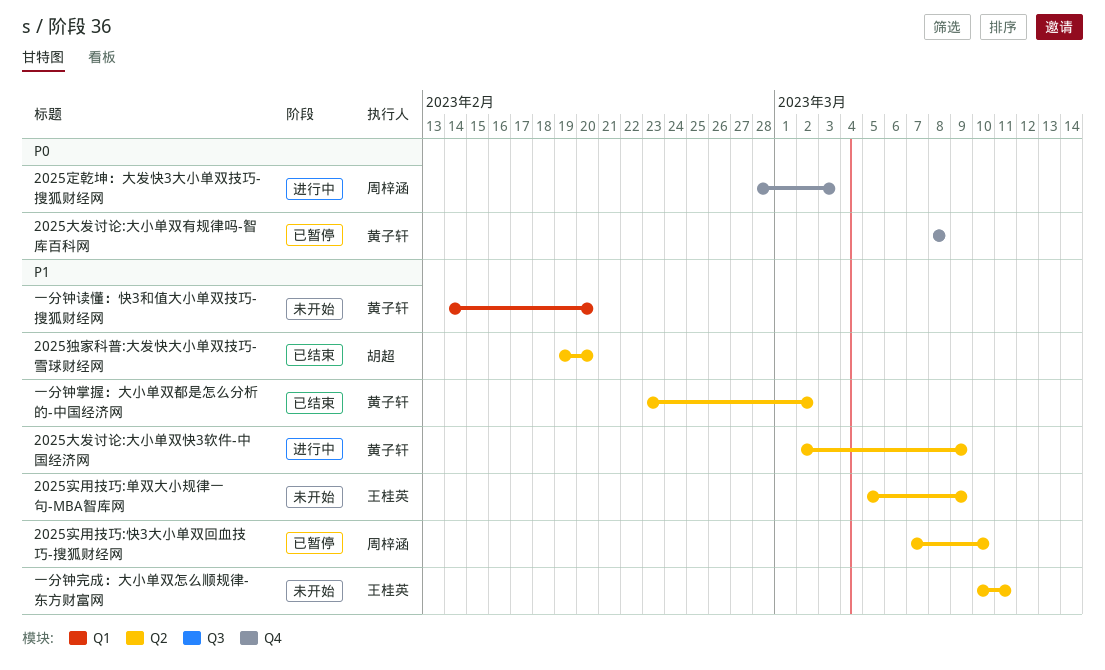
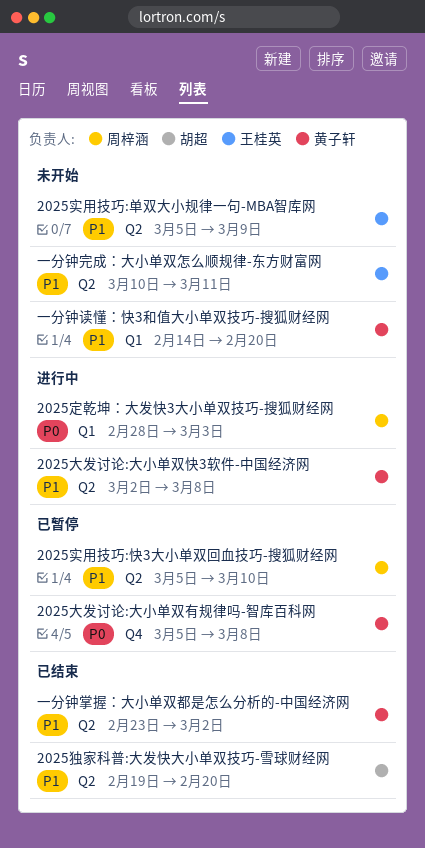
2025大发讨论:大小单双快3软件-中国经济网, due: Mar 9 -> Mar 8
2025大发讨论:大小单双有规律吗-智库百科网, start: Mar 8 -> Mar 5
2025定乾坤：大发快3大小单双技巧-搜狐财经网, label: Q4 -> Q1
2025实用技巧:快3大小单双回血技巧-搜狐财经网, start: Mar 7 -> Mar 5

